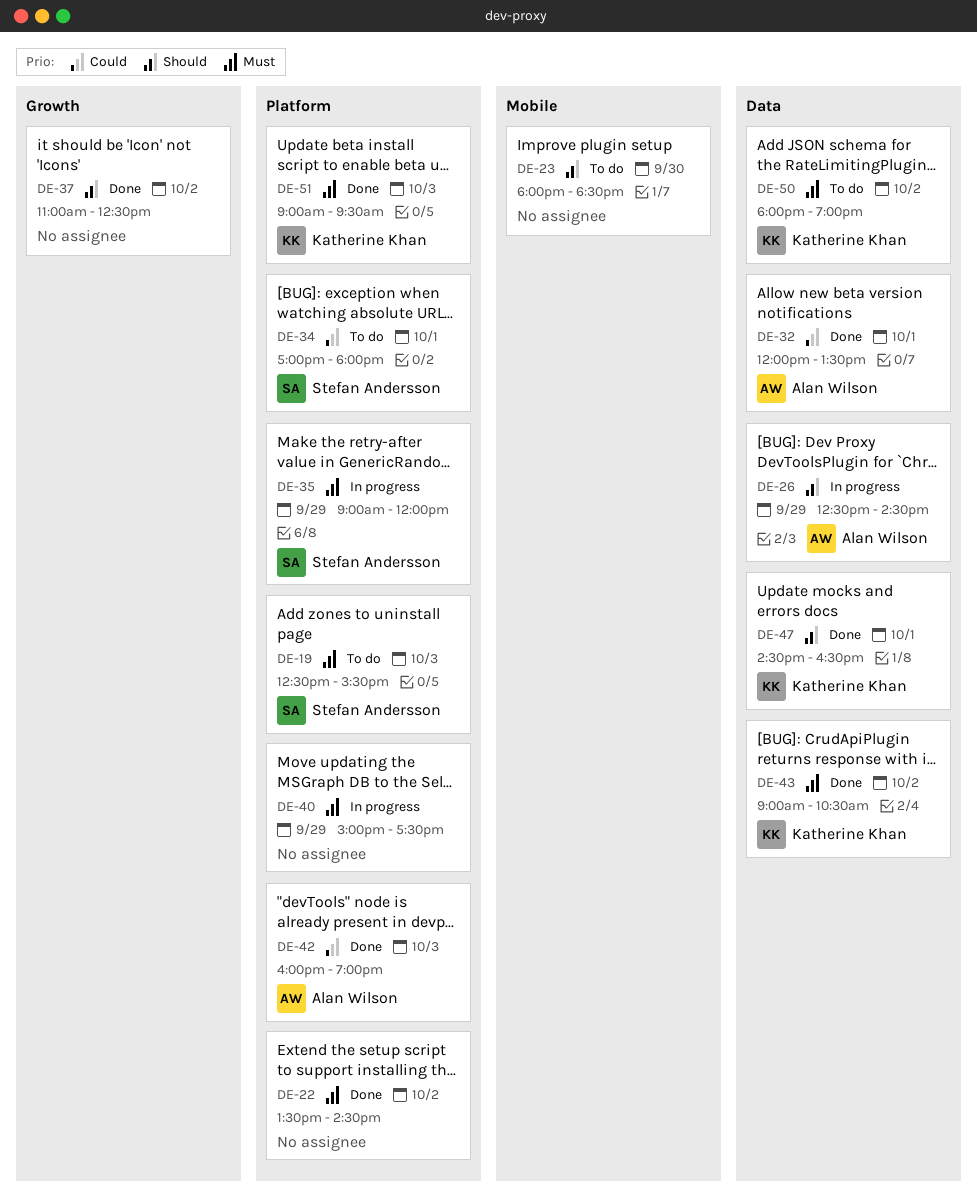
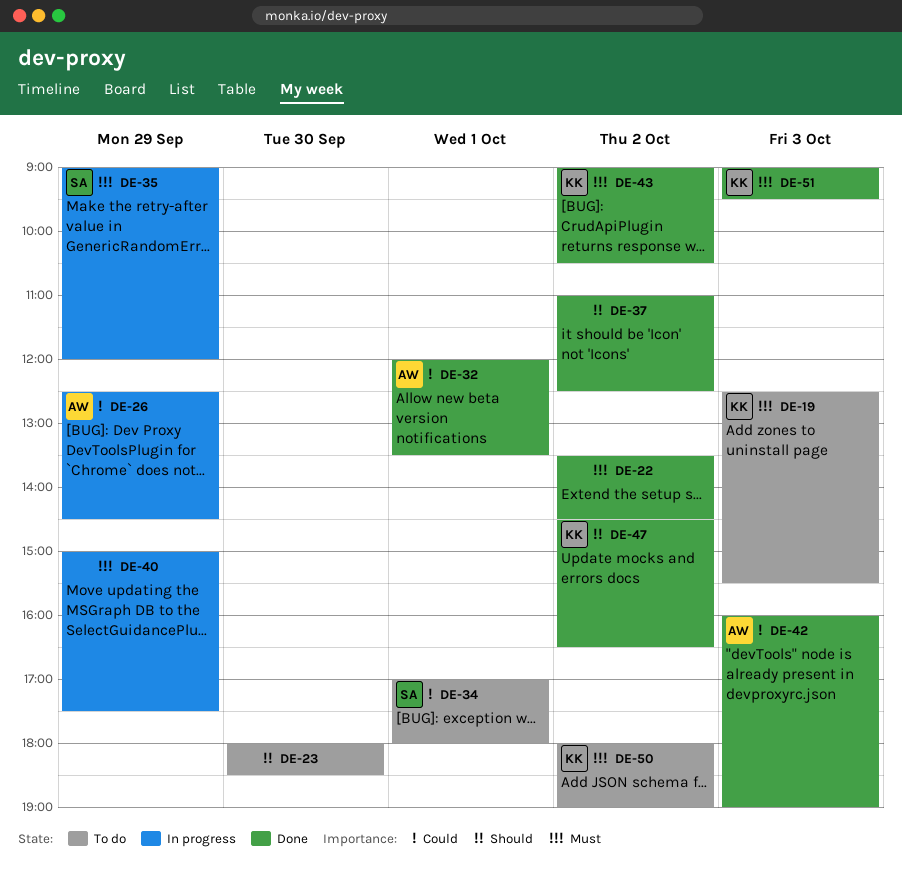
DE-19, owner: Stefan Andersson -> Katherine Khan
DE-26, priority: Should -> Could
DE-47, day: Oct 1 -> Oct 2

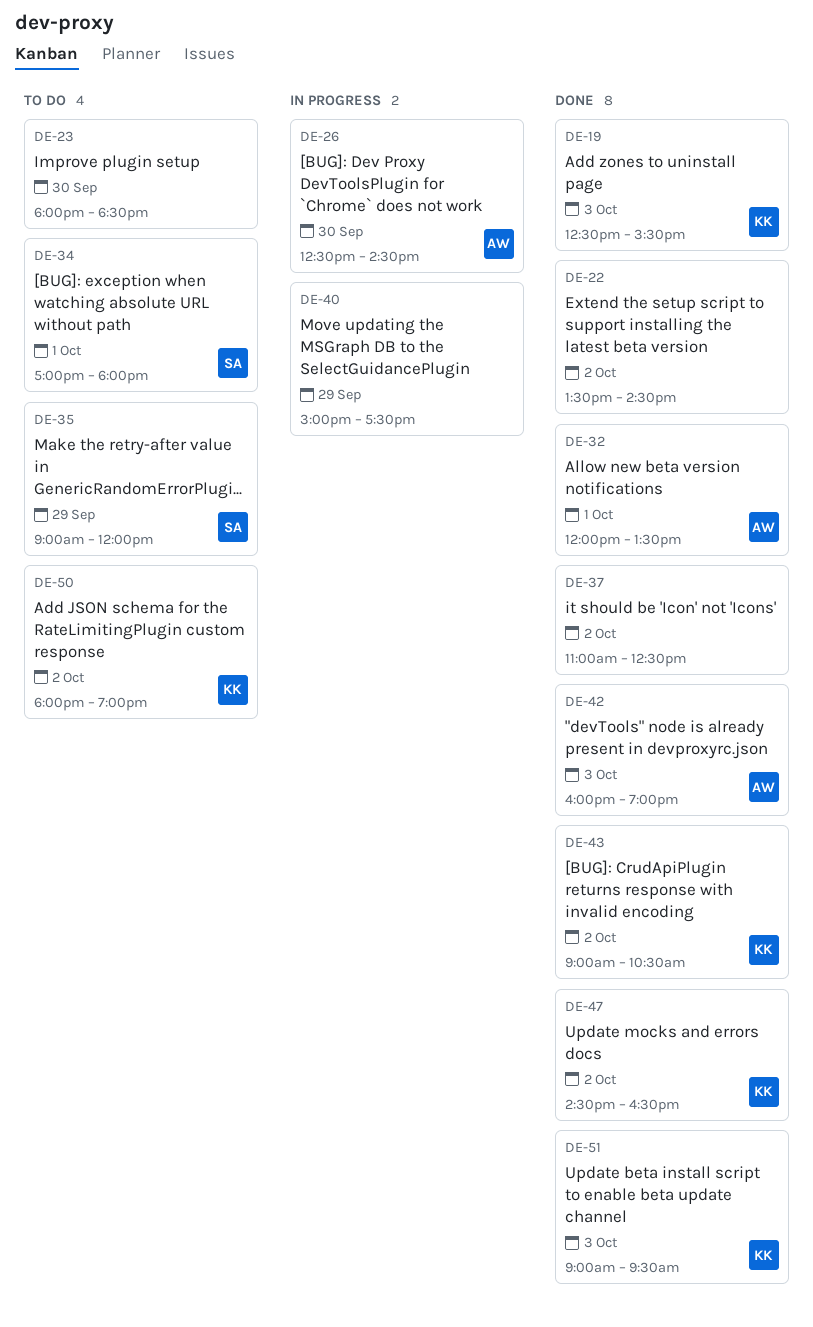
DE-19, status: To do -> Done
DE-26, day: Sep 29 -> Sep 30
DE-35, status: In progress -> To do

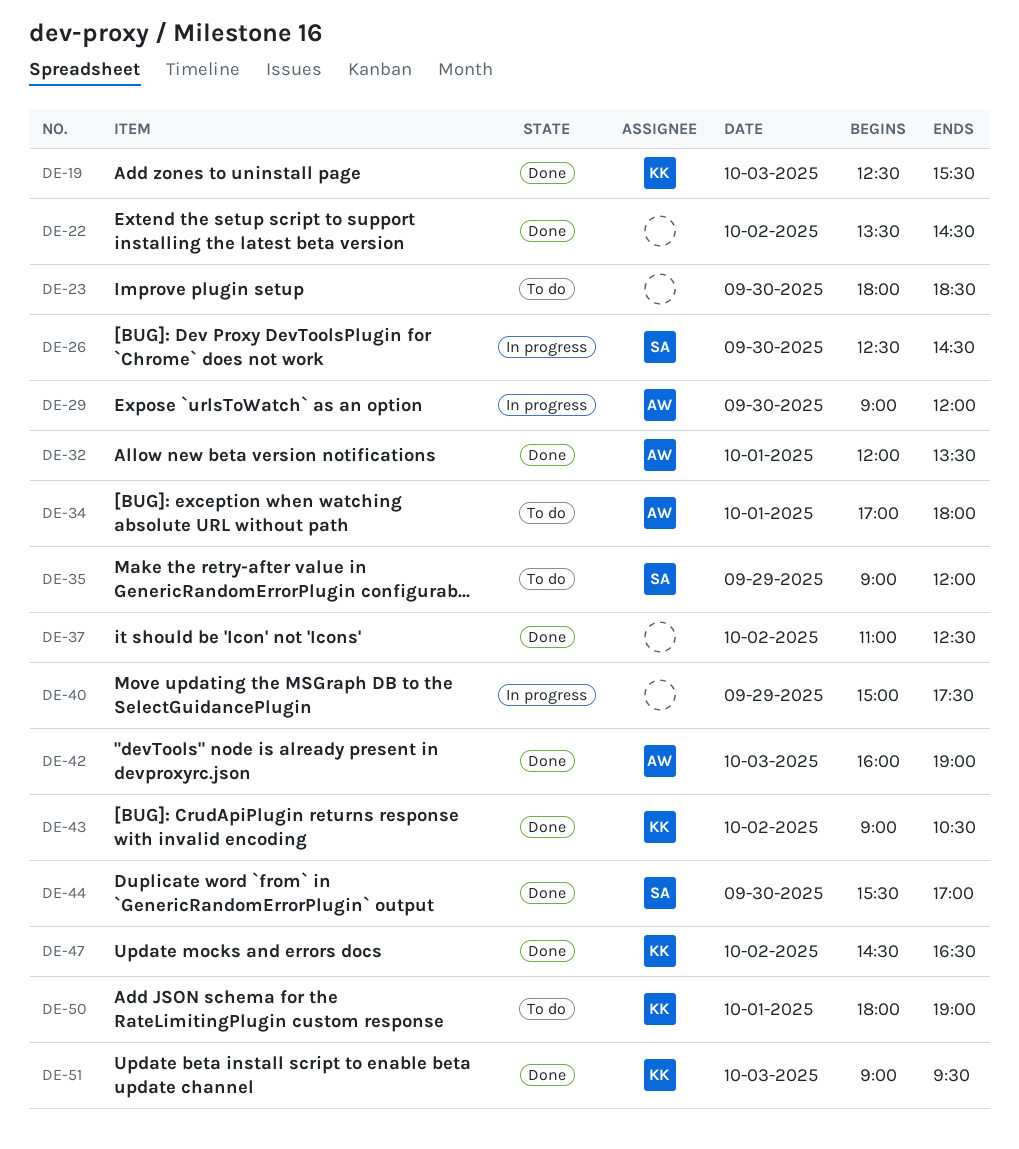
DE-26, owner: AW -> SA
DE-29: none -> present
DE-34, owner: SA -> AW
DE-44: none -> present
DE-50, day: Oct 2 -> Oct 1

